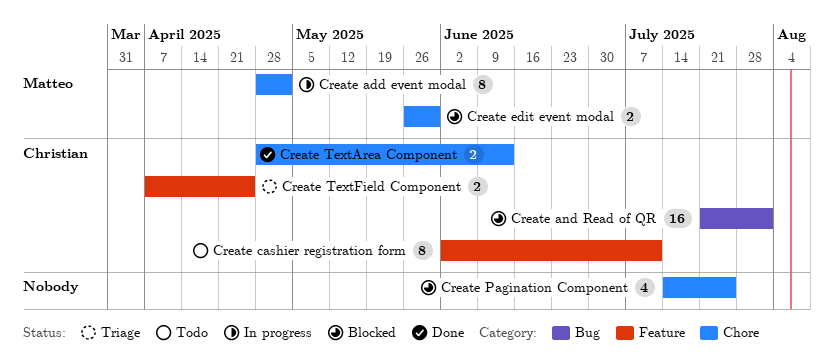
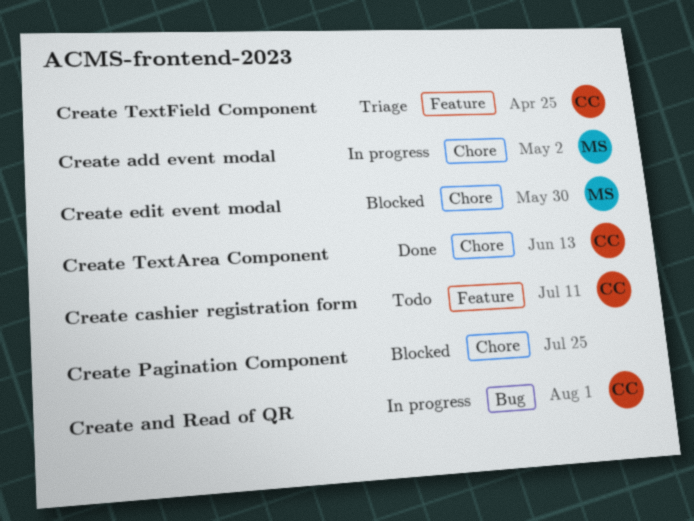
Create and Read of QR, status: Blocked -> In progress

